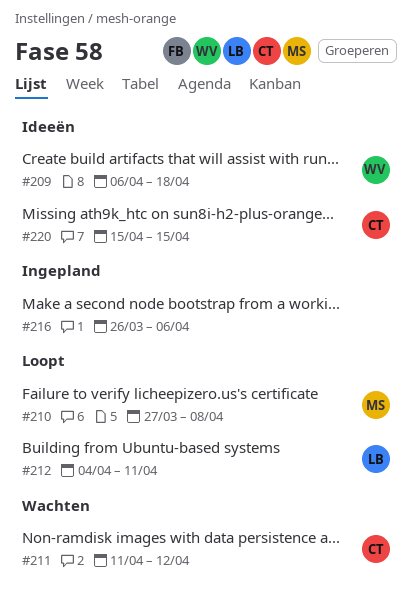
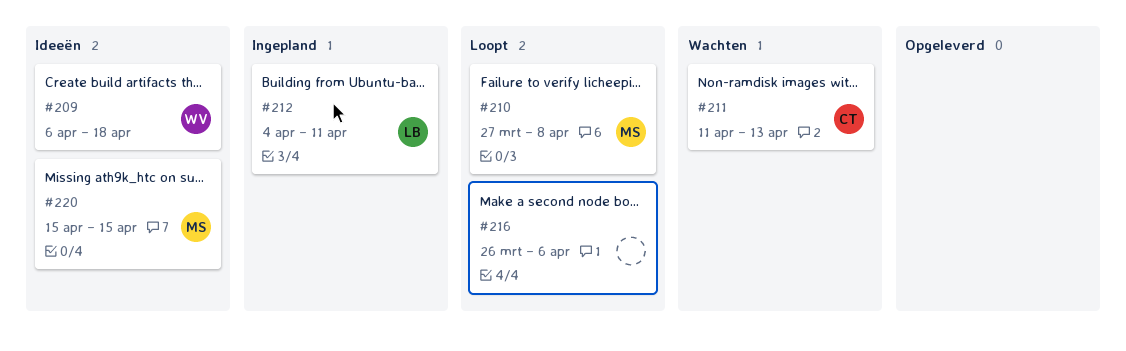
#211, due: Apr 12 -> Apr 13
#212, status: Loopt -> Ingepland
#216, status: Ingepland -> Loopt
#220, owner: CT -> MS

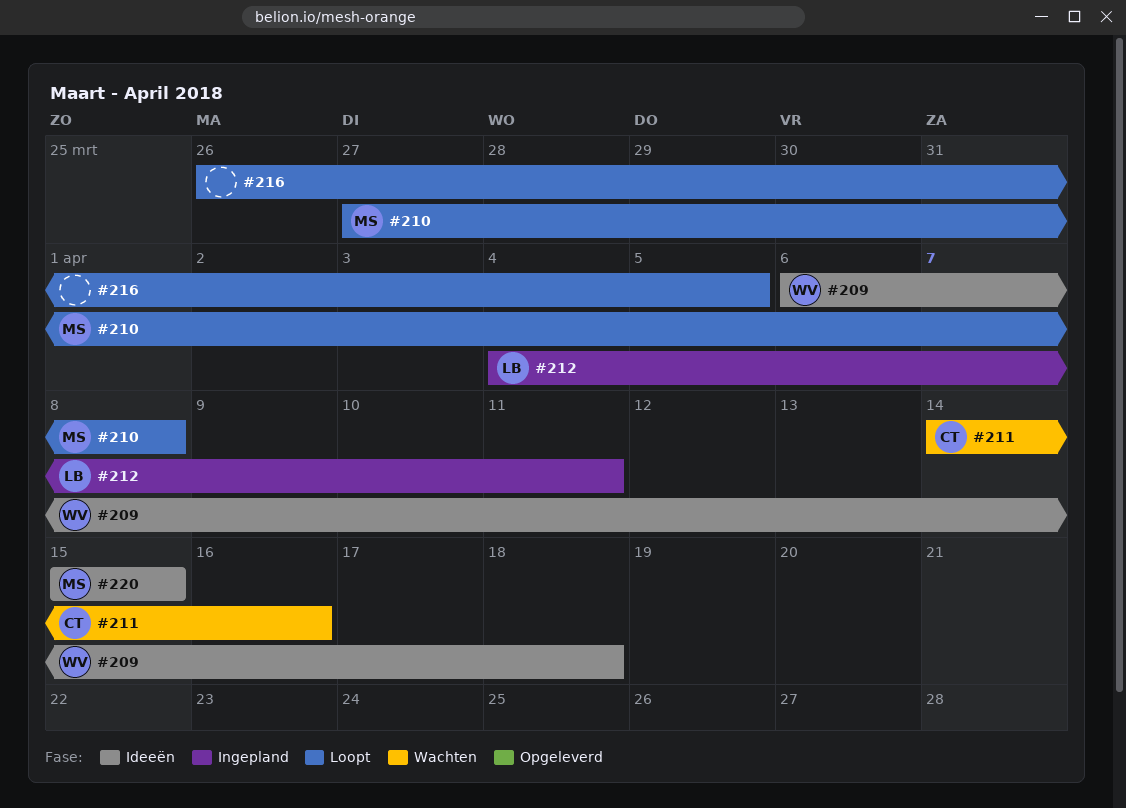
#211, start: Apr 11 -> Apr 14
#211, due: Apr 13 -> Apr 16
#216, due: Apr 6 -> Apr 5

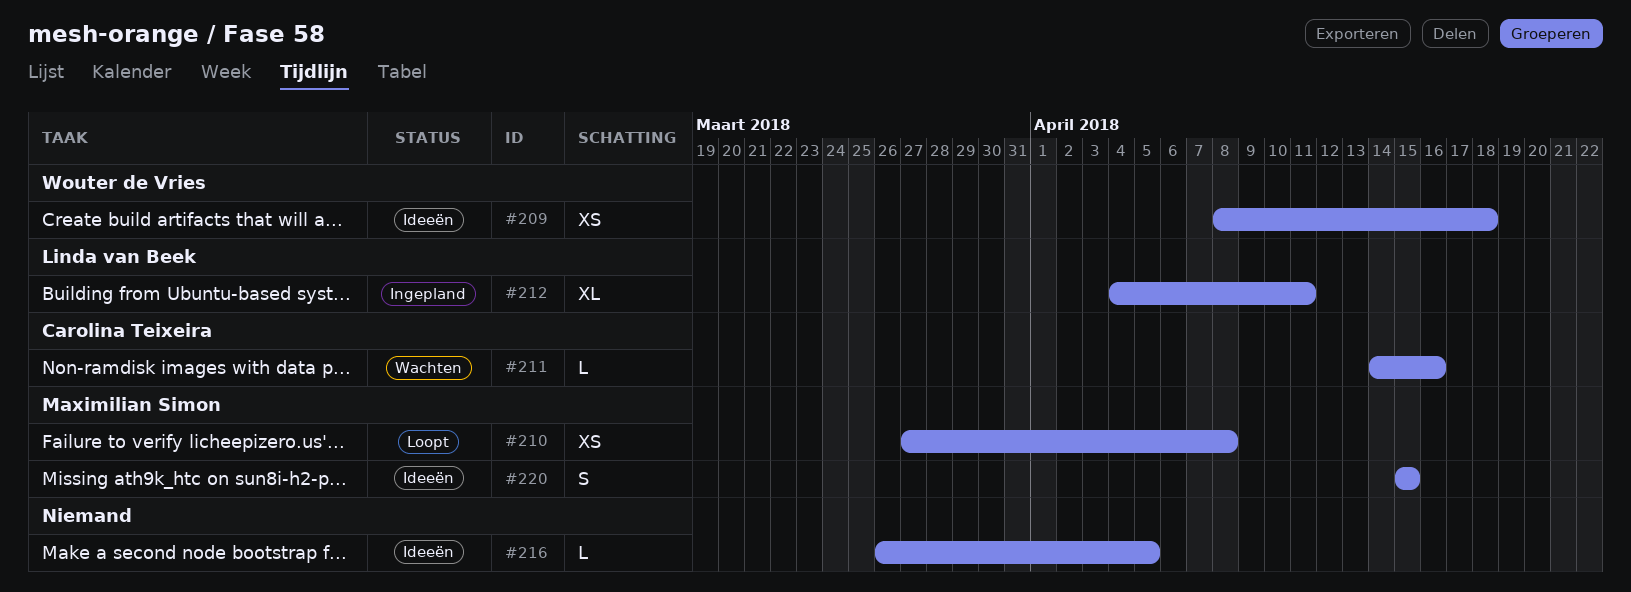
#209, start: Apr 6 -> Apr 8
#216, status: Loopt -> Ideeën

